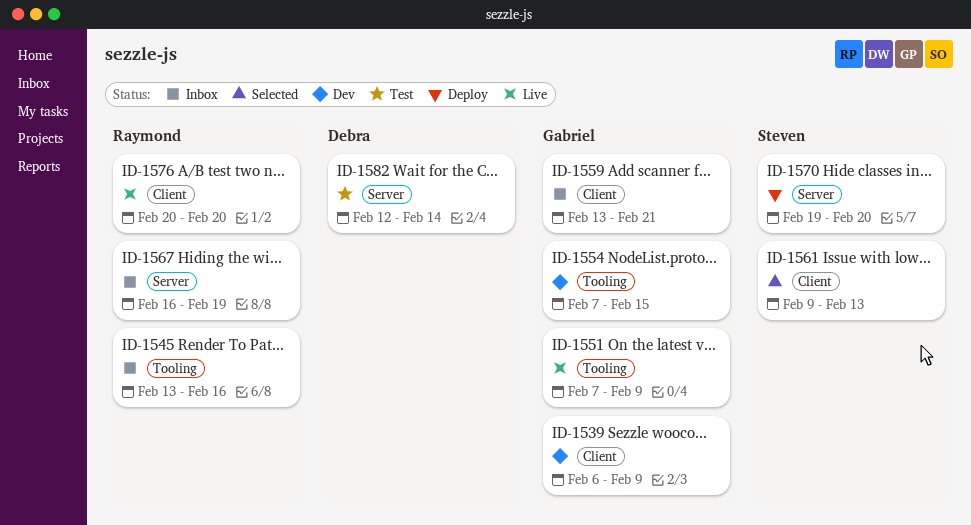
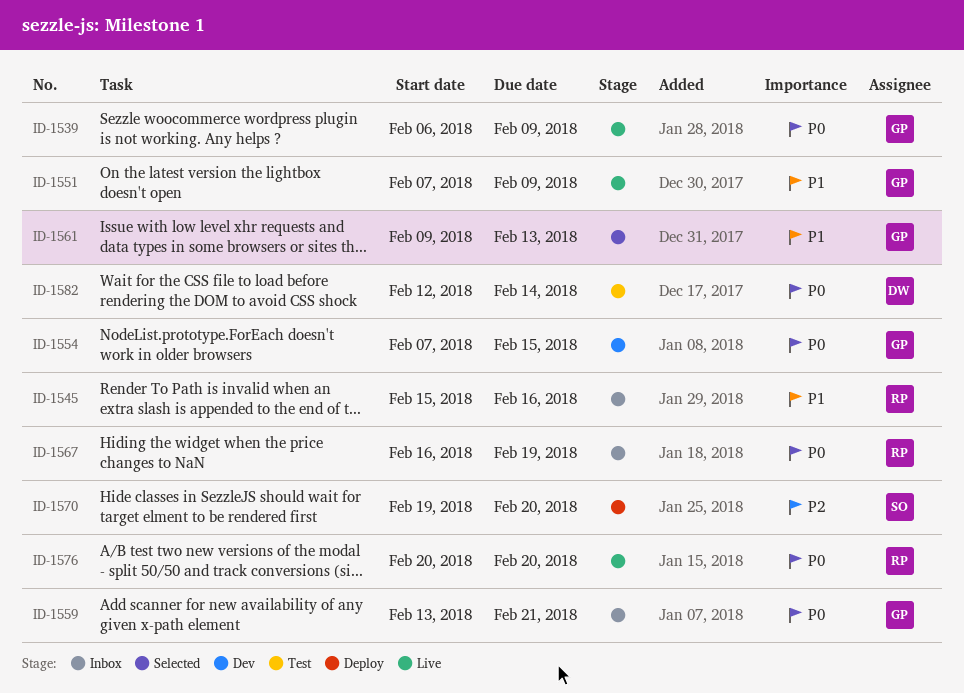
ID-1539, status: Dev -> Live
ID-1545, start: Feb 13 -> Feb 15
ID-1561, owner: Steven -> Gabriel

